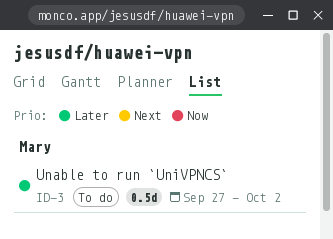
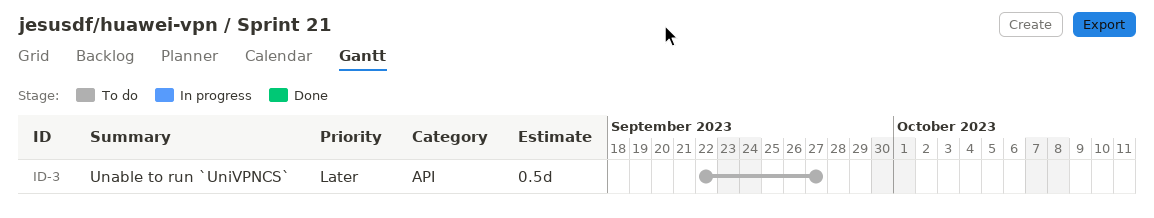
ID-3, start: Sep 27 -> Sep 22
ID-3, due: Oct 2 -> Sep 27

